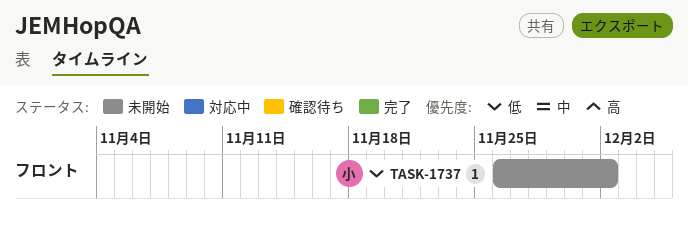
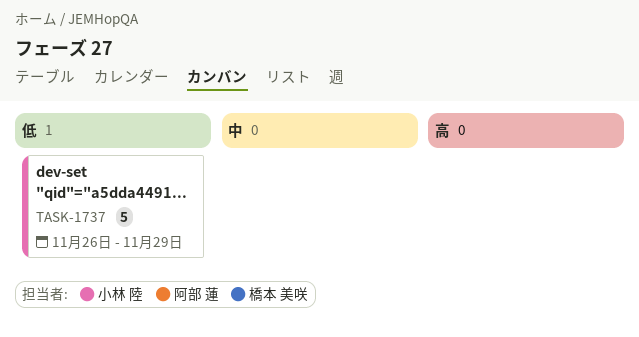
TASK-1737, estimate: 1 -> 5
TASK-1737, due: Dec 2 -> Nov 29

